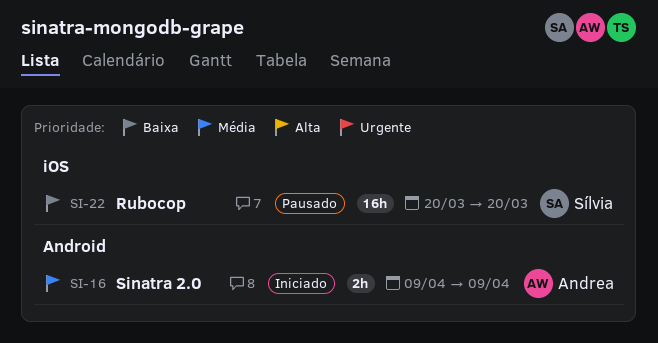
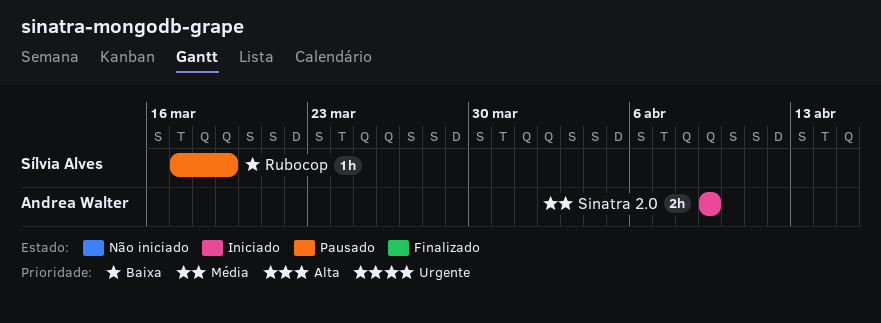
Rubocop, estimate: 16h -> 1h
Rubocop, start: Mar 20 -> Mar 17
Rubocop, due: Mar 20 -> Mar 19

